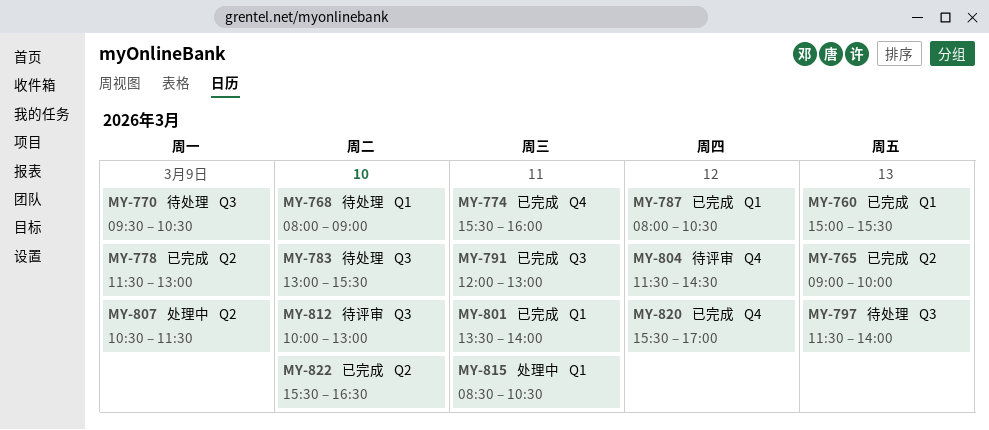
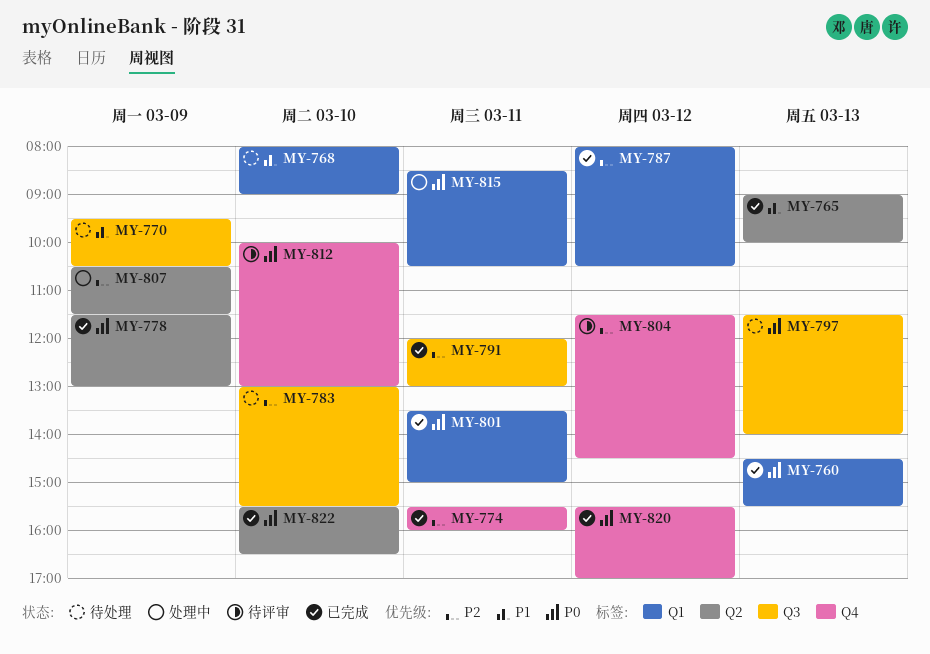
MY-760, begins: 15:00 -> 14:30
MY-801, ends: 14:00 -> 15:00
MY-812, label: Q3 -> Q4

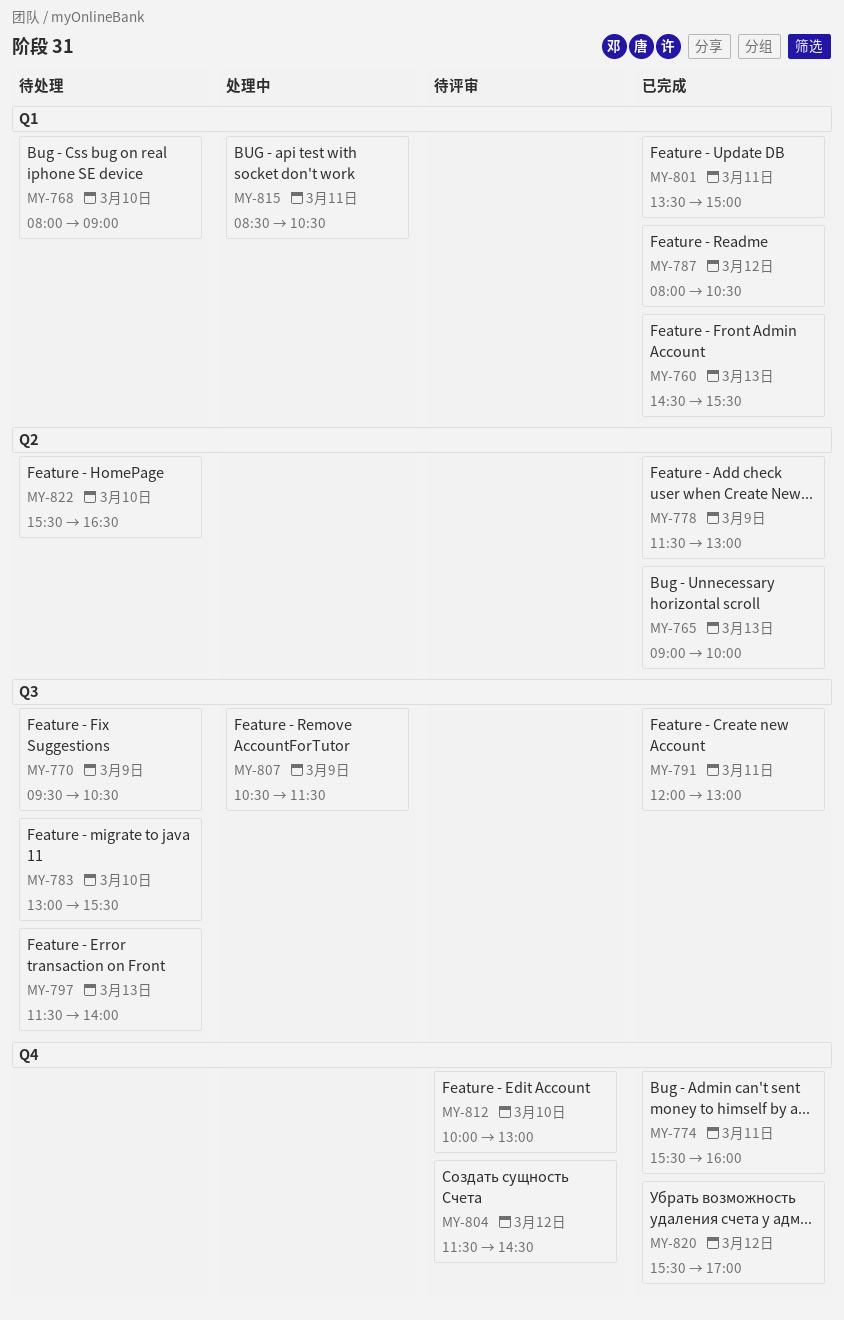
MY-807, label: Q2 -> Q3
MY-822, status: 已完成 -> 待处理

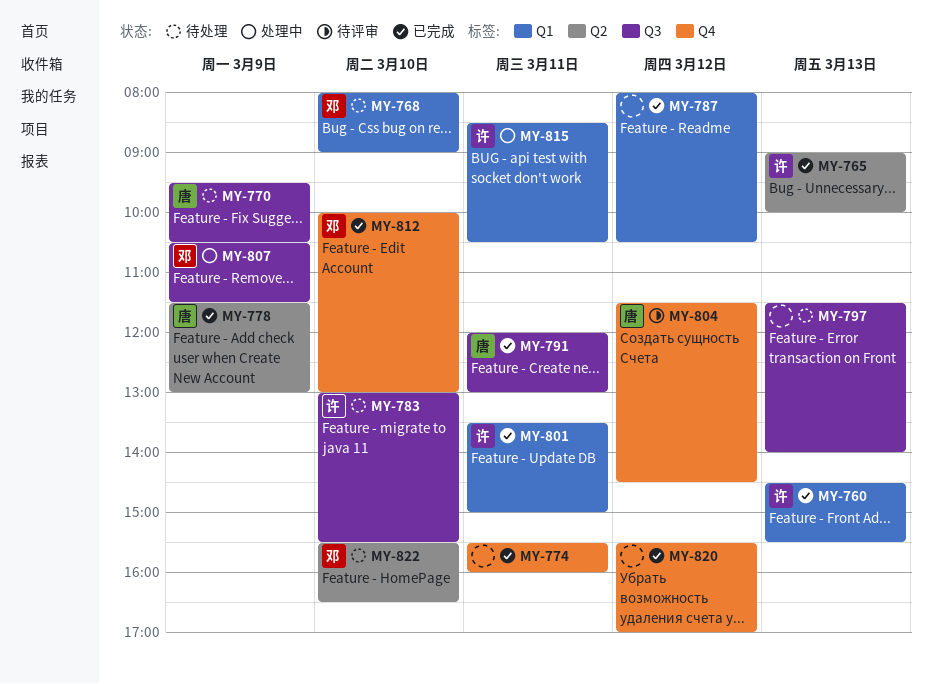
MY-812, status: 待评审 -> 已完成

